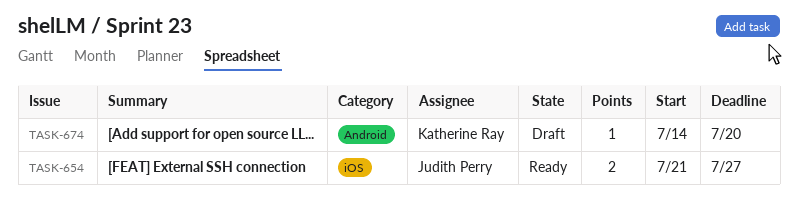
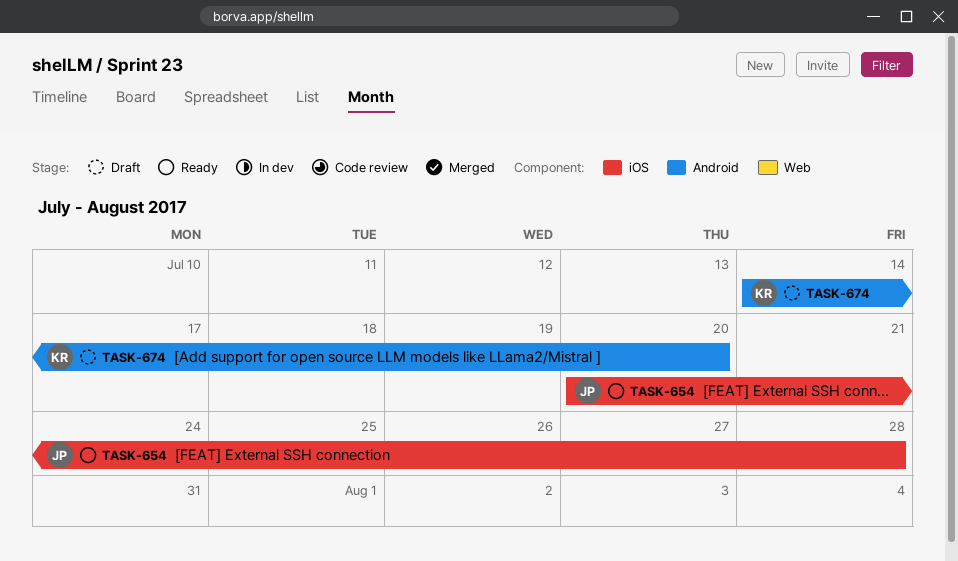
TASK-654, start: Jul 21 -> Jul 20
TASK-654, due: Jul 27 -> Jul 28

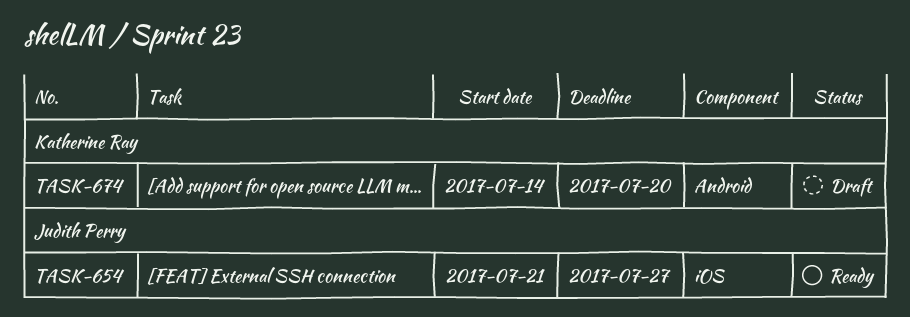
TASK-654, start: Jul 20 -> Jul 21
TASK-654, due: Jul 28 -> Jul 27

